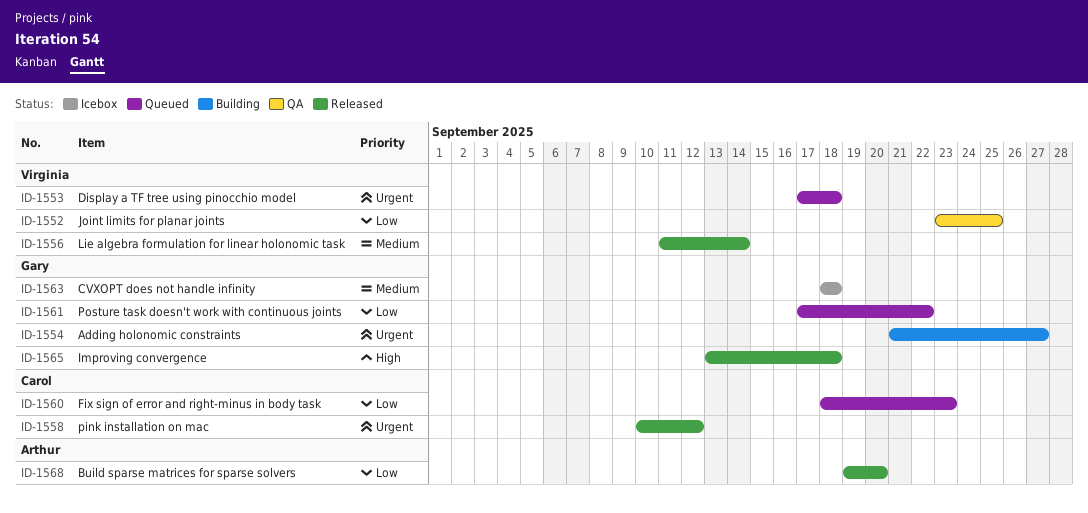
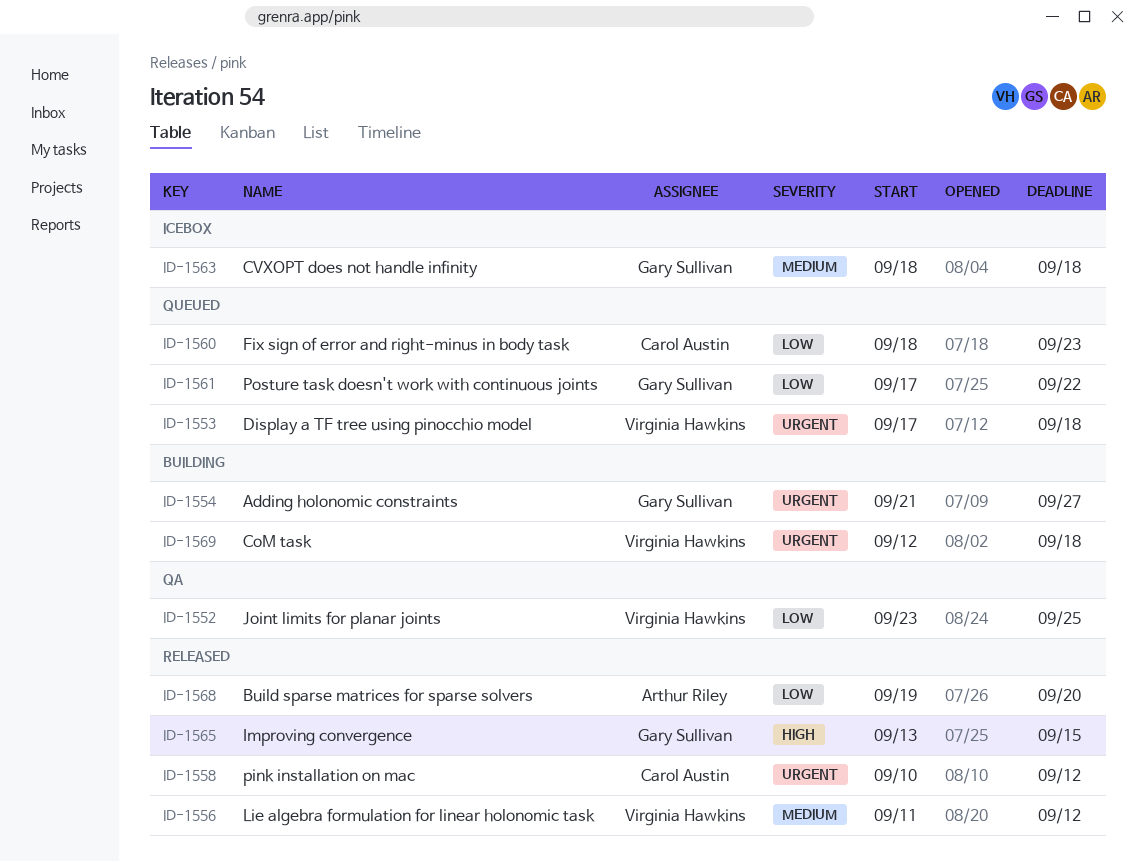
ID-1556, due: Sep 14 -> Sep 12
ID-1565, due: Sep 18 -> Sep 15
ID-1569: none -> present

